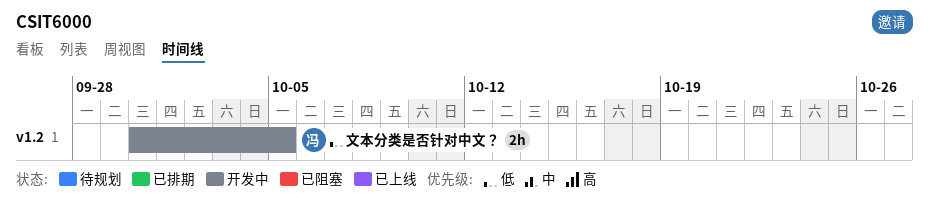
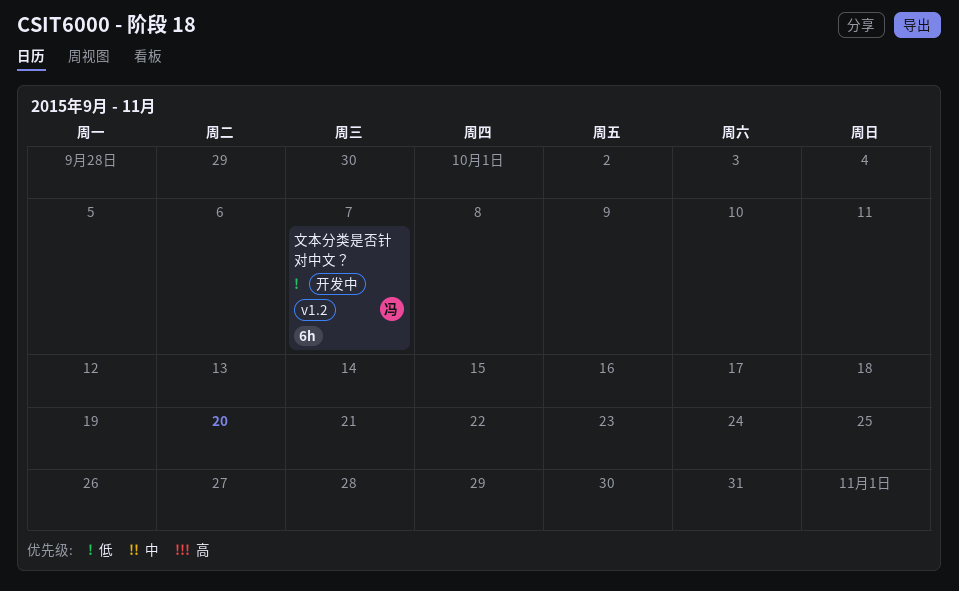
文本分类是否针对中文？, estimate: 2h -> 6h
文本分类是否针对中文？, due: Oct 5 -> Oct 7

